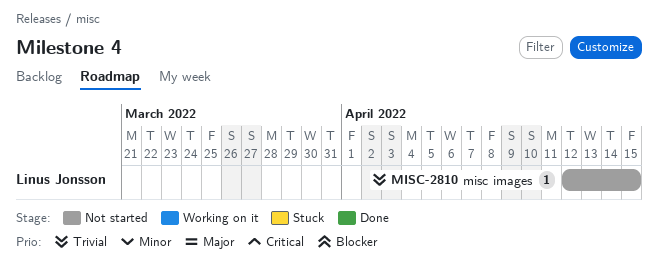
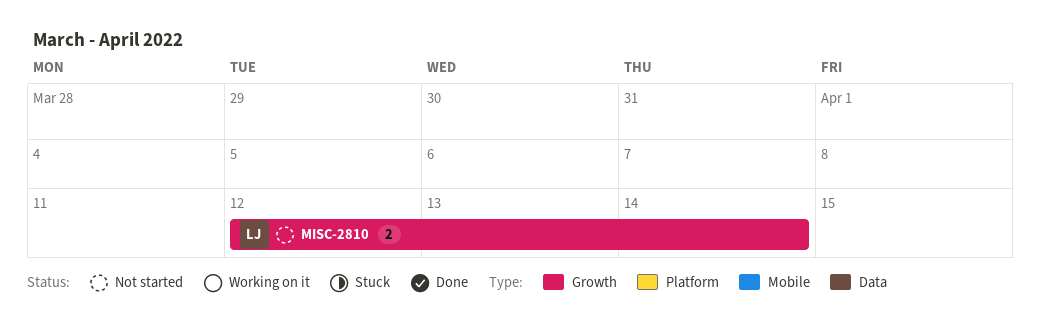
MISC-2810, estimate: 1 -> 2
MISC-2810, due: Apr 15 -> Apr 14

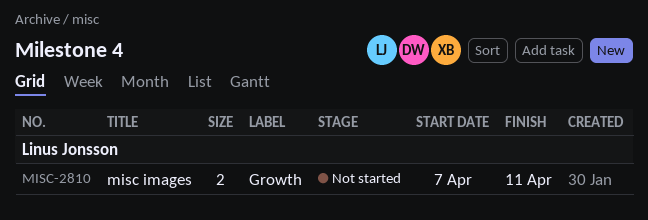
MISC-2810, start: Apr 12 -> Apr 7
MISC-2810, due: Apr 14 -> Apr 11

